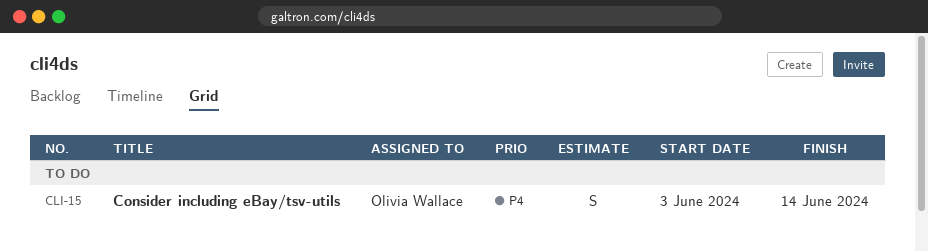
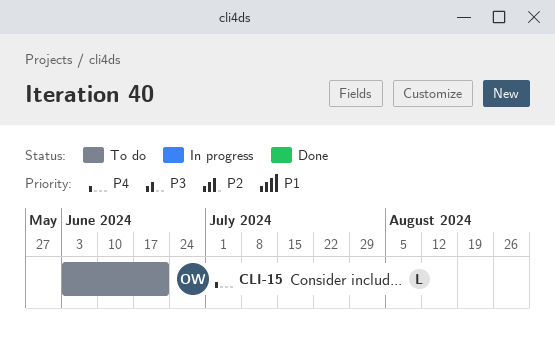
CLI-15, estimate: S -> L
CLI-15, due: Jun 14 -> Jun 21

